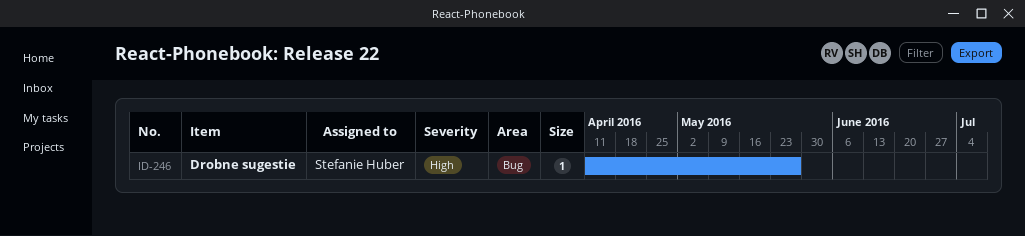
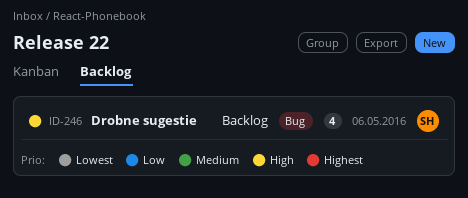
ID-246, estimate: 1 -> 4
ID-246, due: May 27 -> May 6

